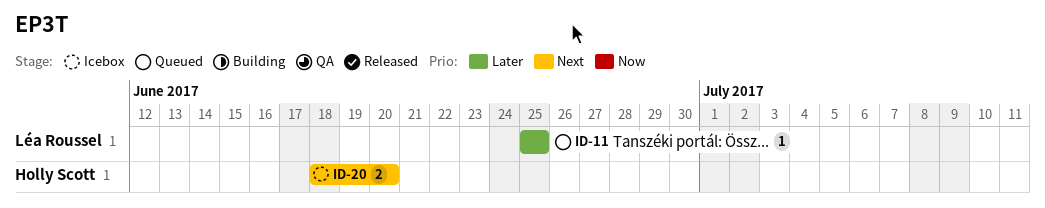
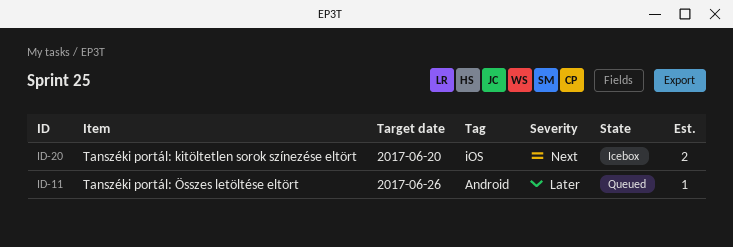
ID-11, due: Jun 25 -> Jun 26

